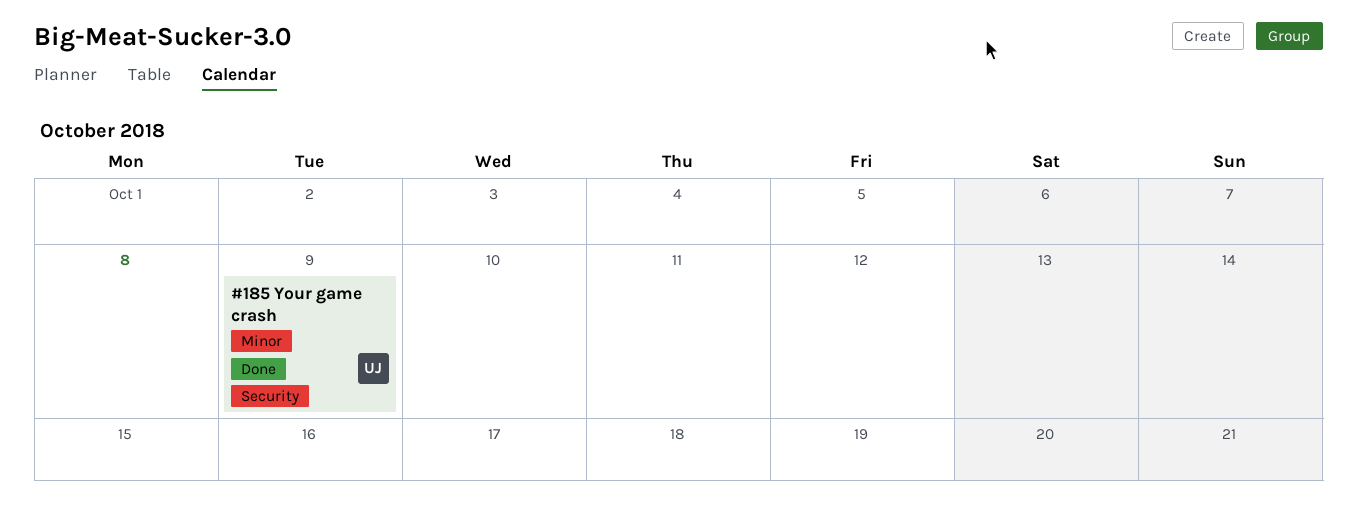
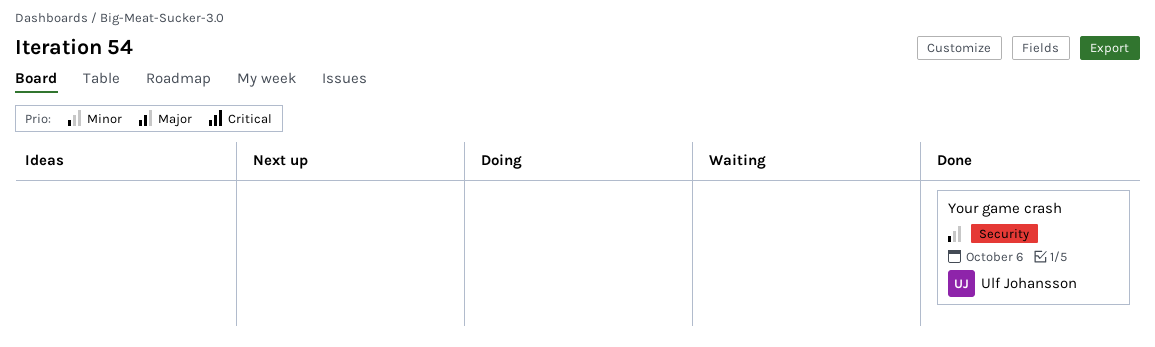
Your game crash, due: Oct 9 -> Oct 6

